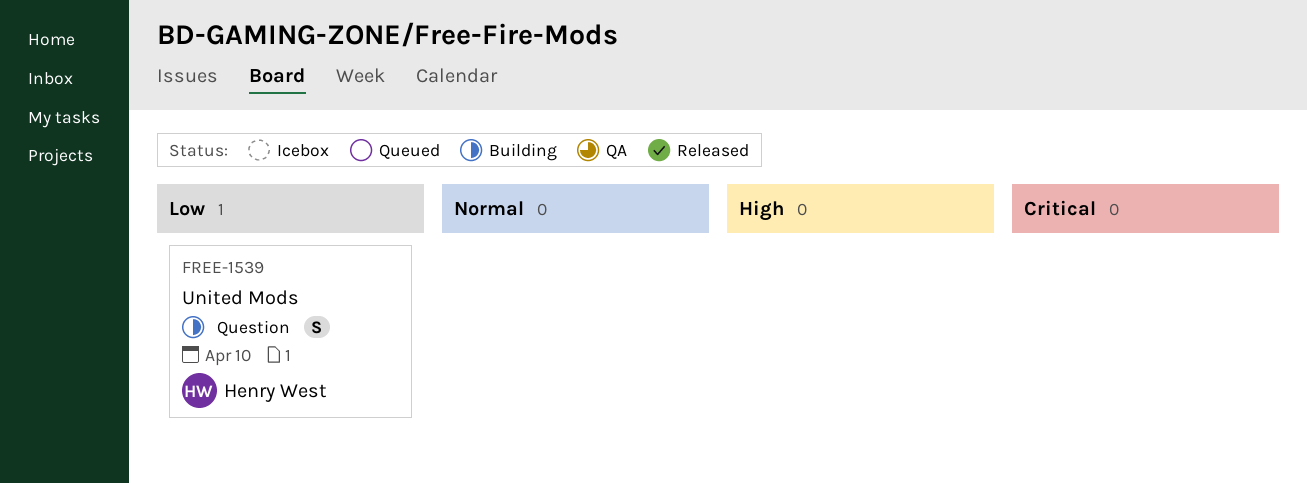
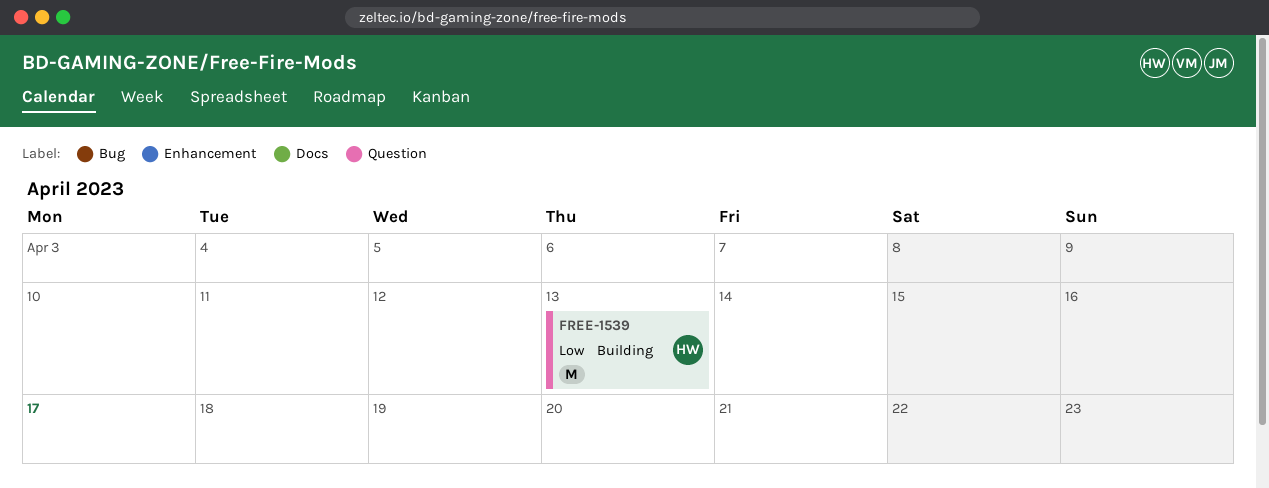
FREE-1539, estimate: S -> M
FREE-1539, due: Apr 10 -> Apr 13

